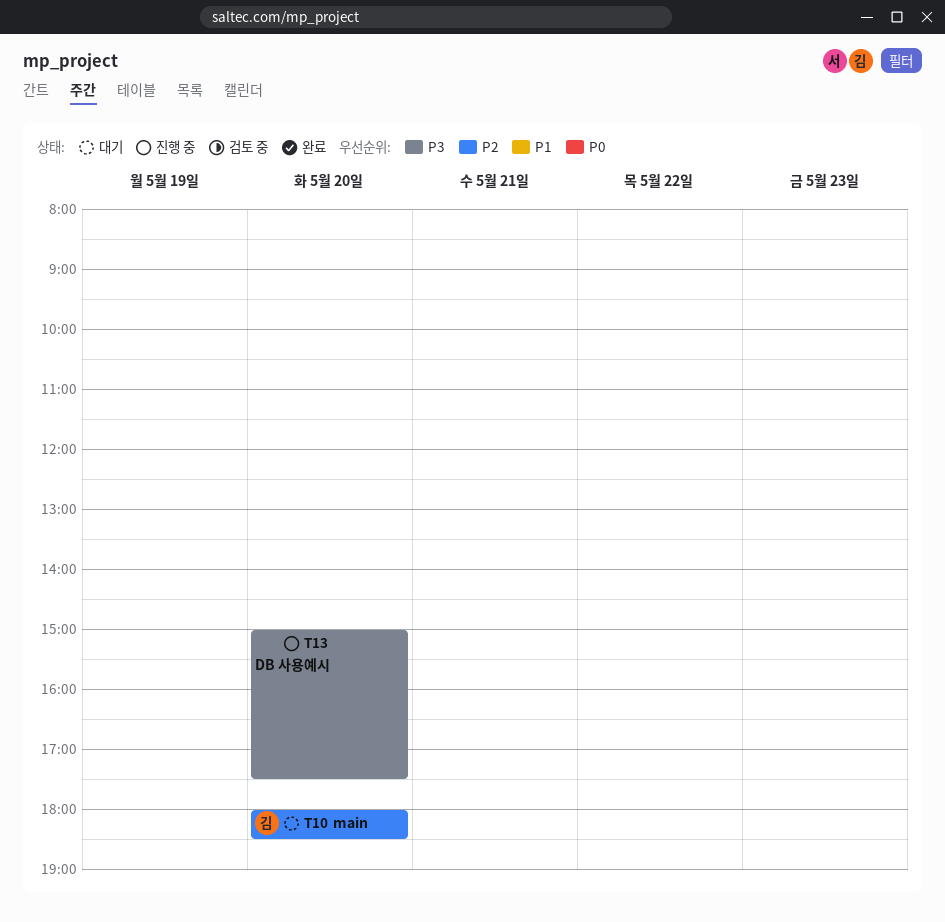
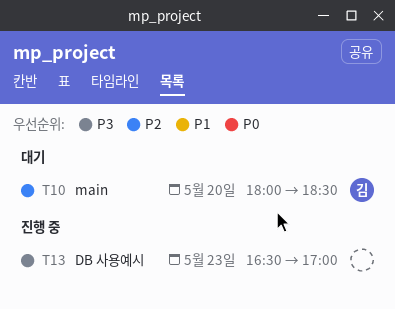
T13, day: May 20 -> May 23
T13, begins: 15:00 -> 16:30
T13, ends: 17:30 -> 17:00

